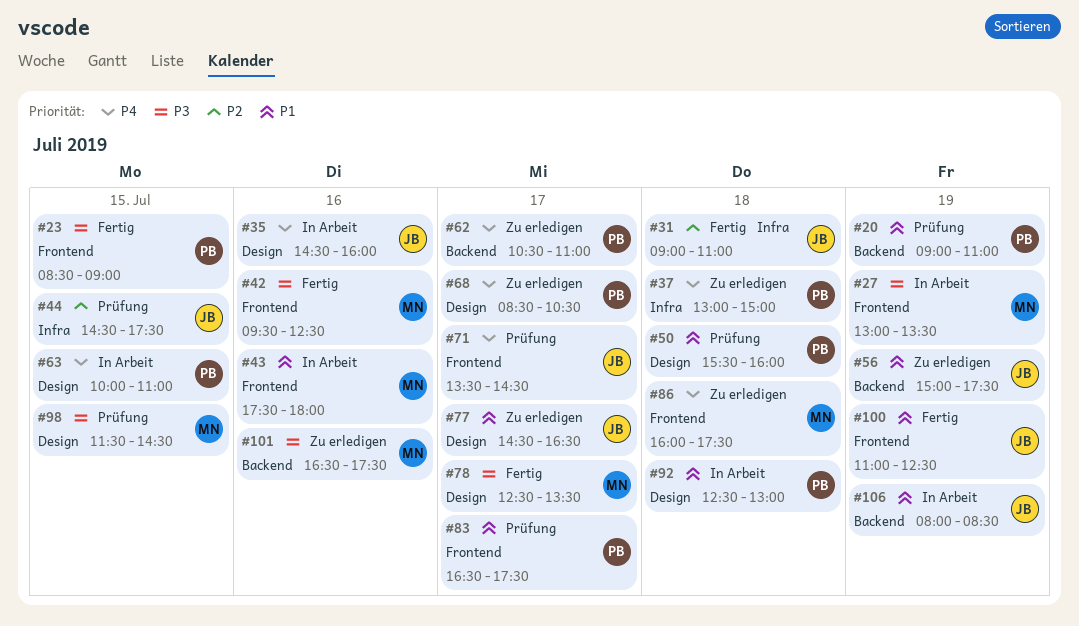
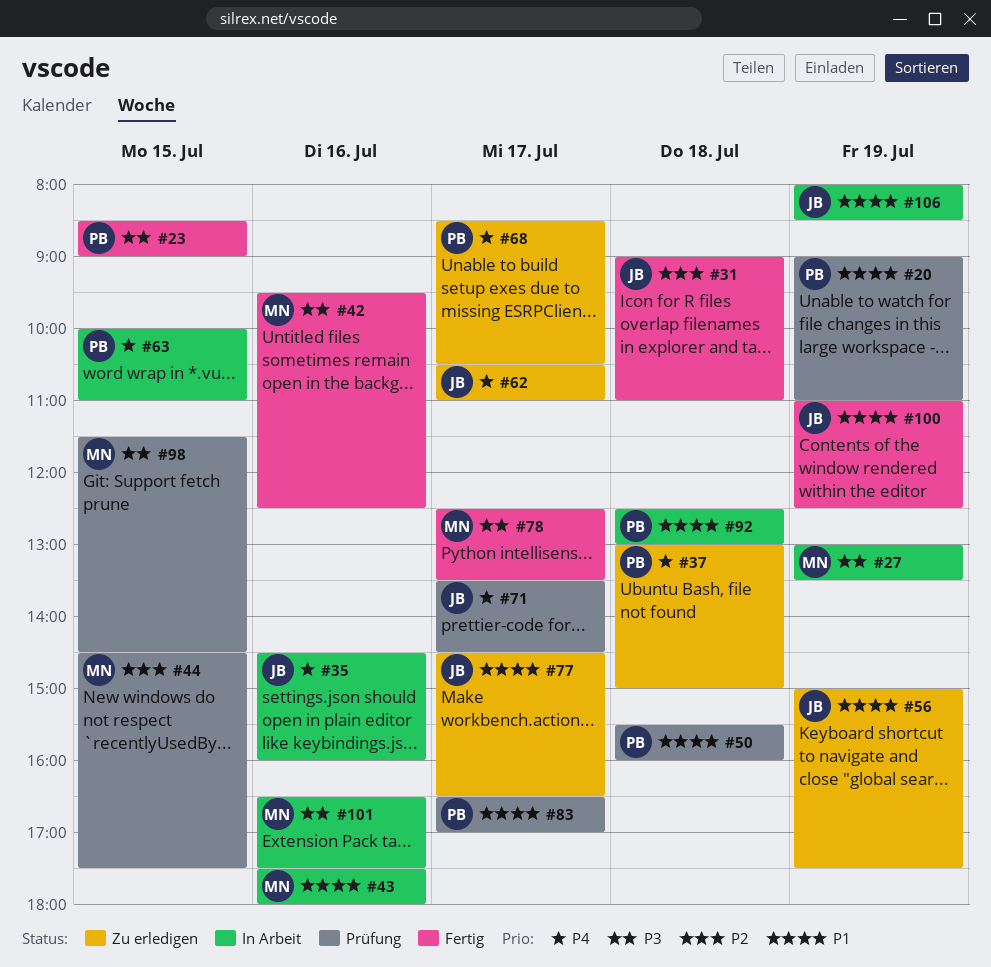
#44, owner: JB -> MN
#62, owner: PB -> JB
#83, ends: 17:30 -> 17:00
#86: present -> none
#101, status: Zu erledigen -> In Arbeit

